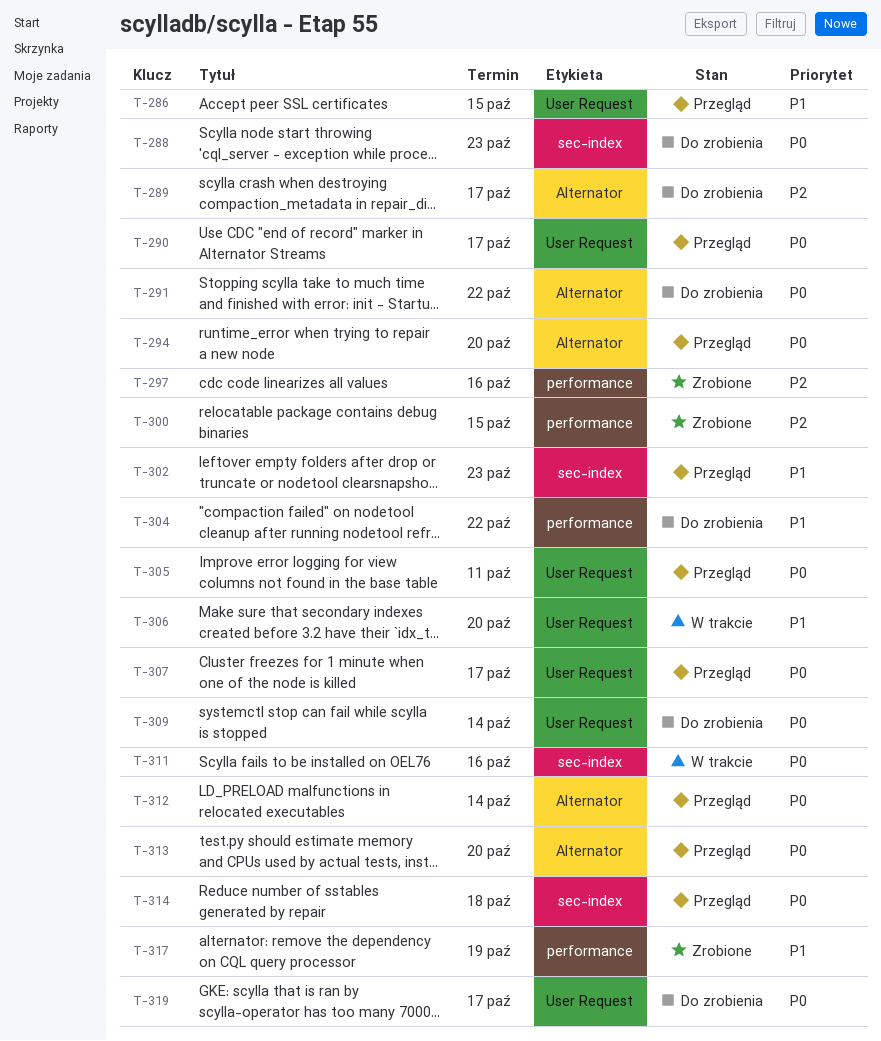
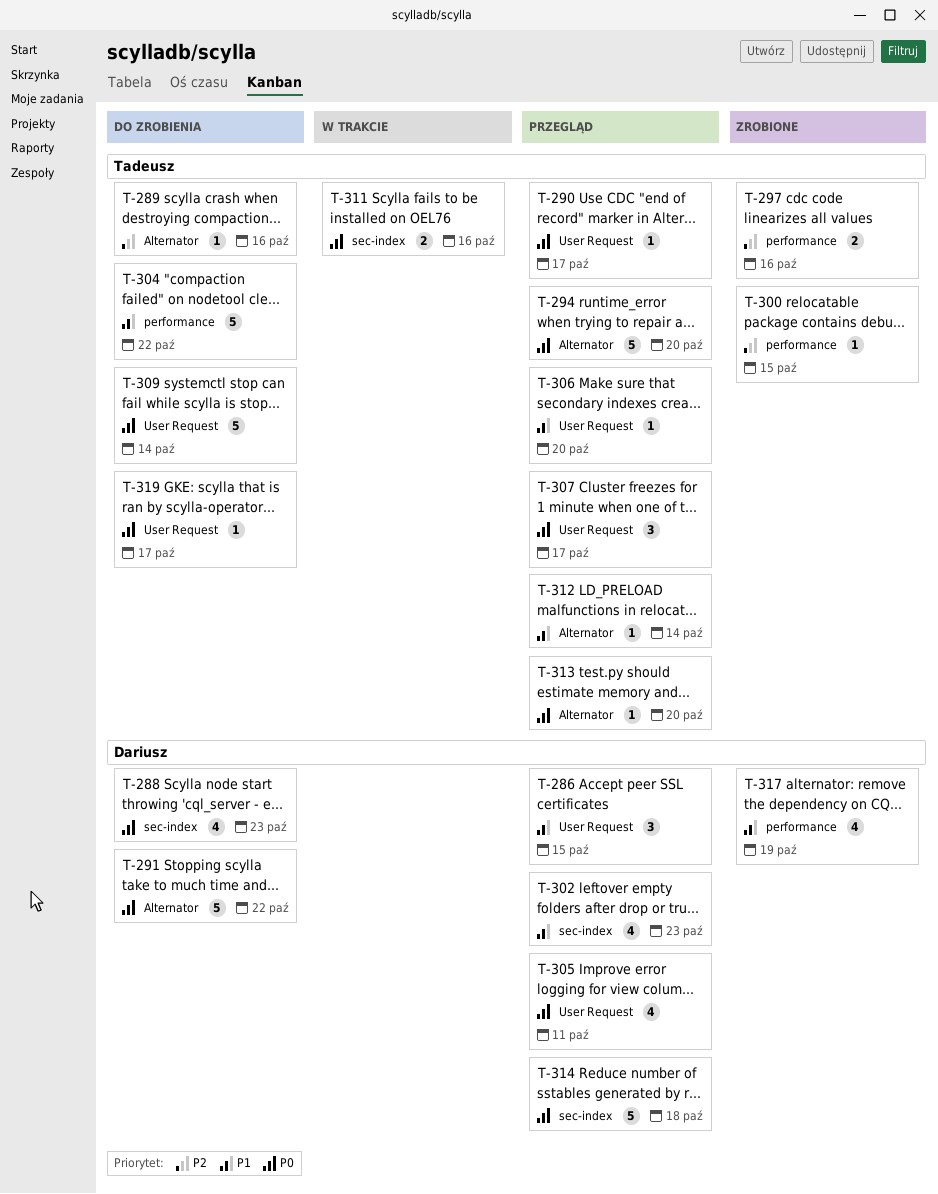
T-289, due: Oct 17 -> Oct 16
T-306, status: W trakcie -> Przegląd
T-312, priority: P0 -> P1

